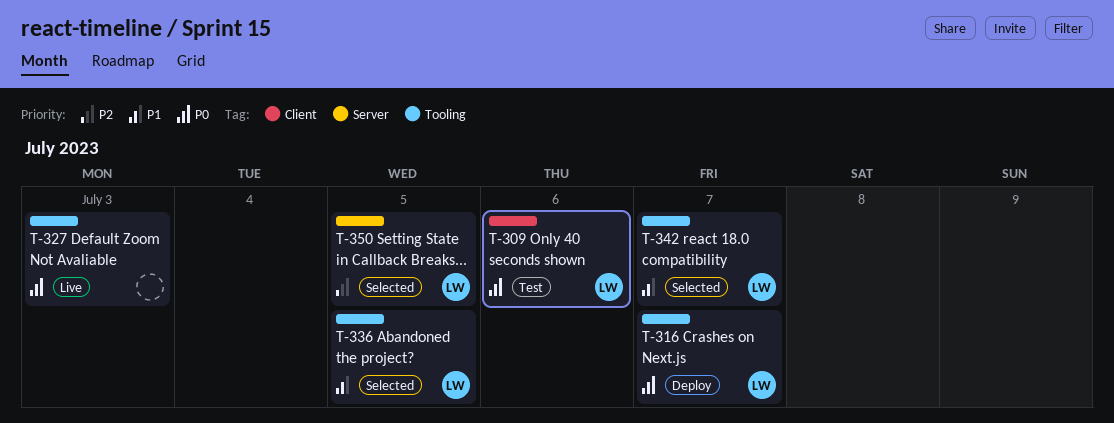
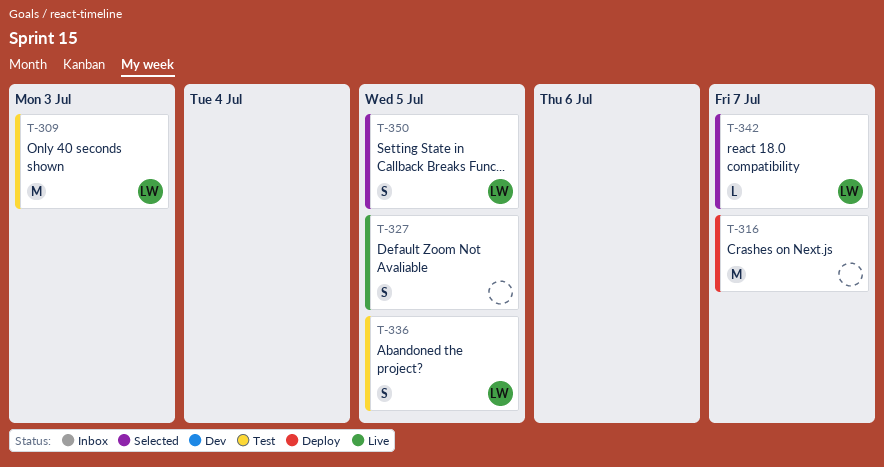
T-309, due: Jul 6 -> Jul 3
T-316, owner: LW -> none
T-327, due: Jul 3 -> Jul 5
T-336, status: Selected -> Test

